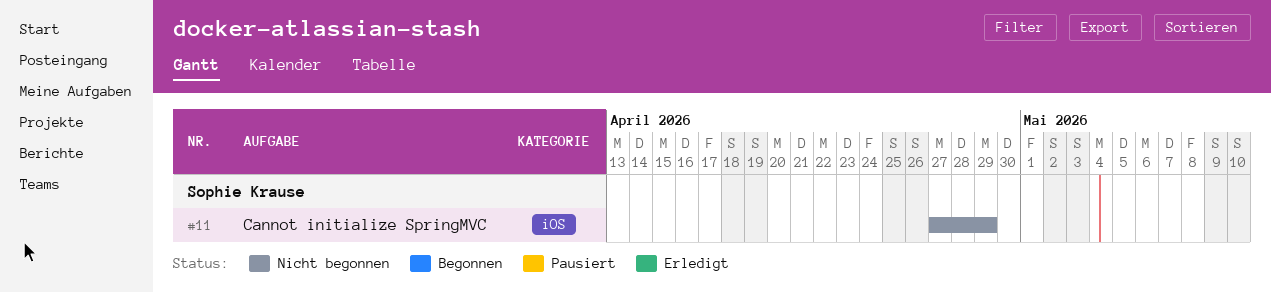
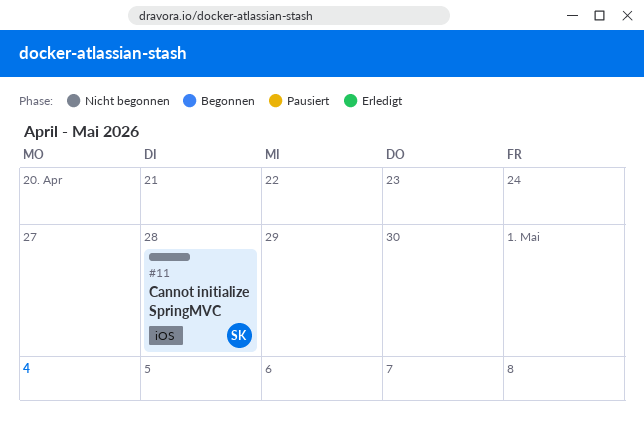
#11, due: Apr 29 -> Apr 28

